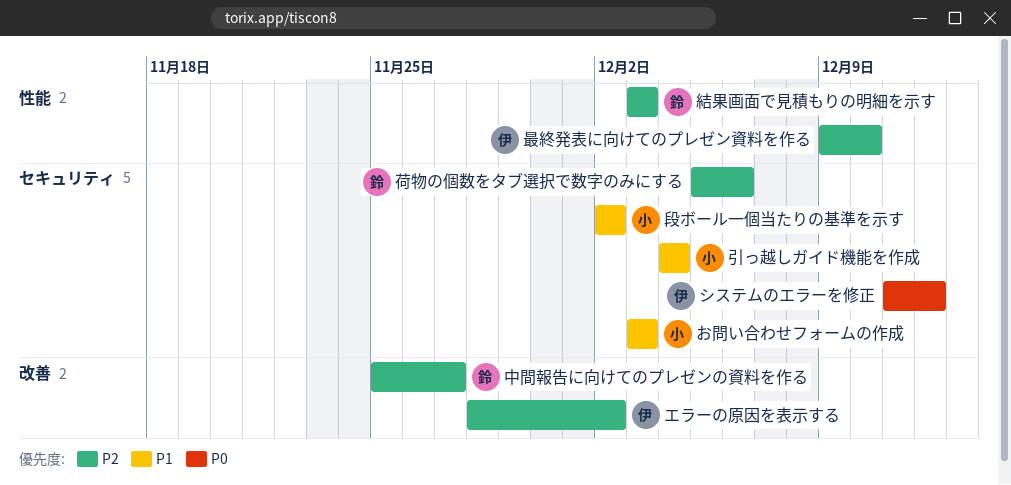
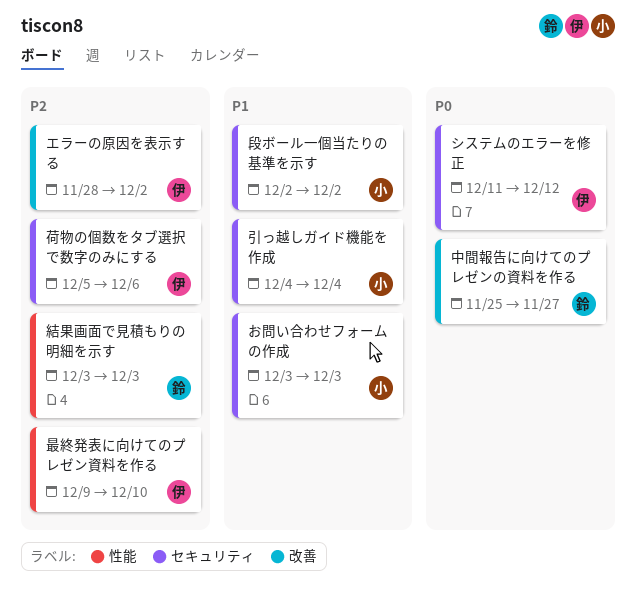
中間報告に向けてのプレゼンの資料を作る, priority: P2 -> P0
荷物の個数をタブ選択で数字のみにする, owner: 鈴 -> 伊

